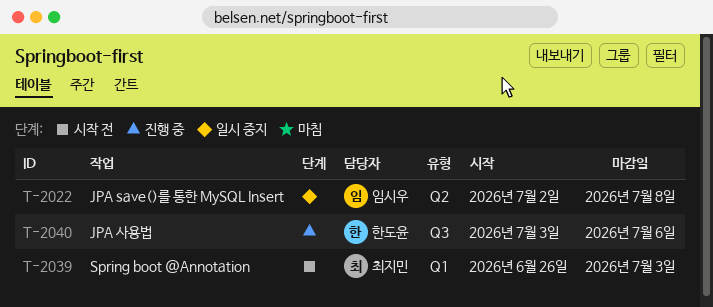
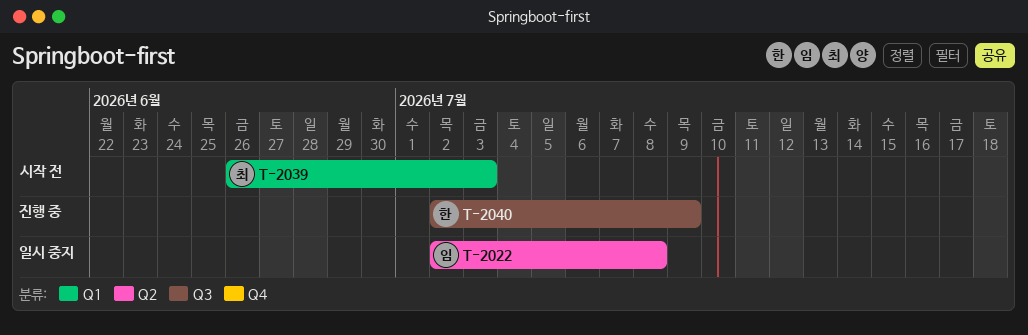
T-2040, start: Jul 3 -> Jul 2
T-2040, due: Jul 6 -> Jul 9

